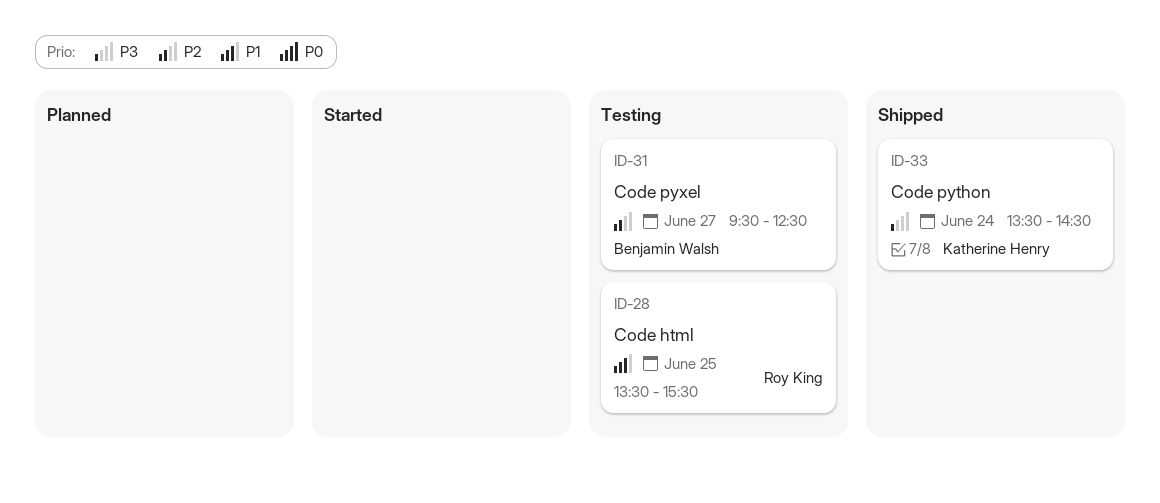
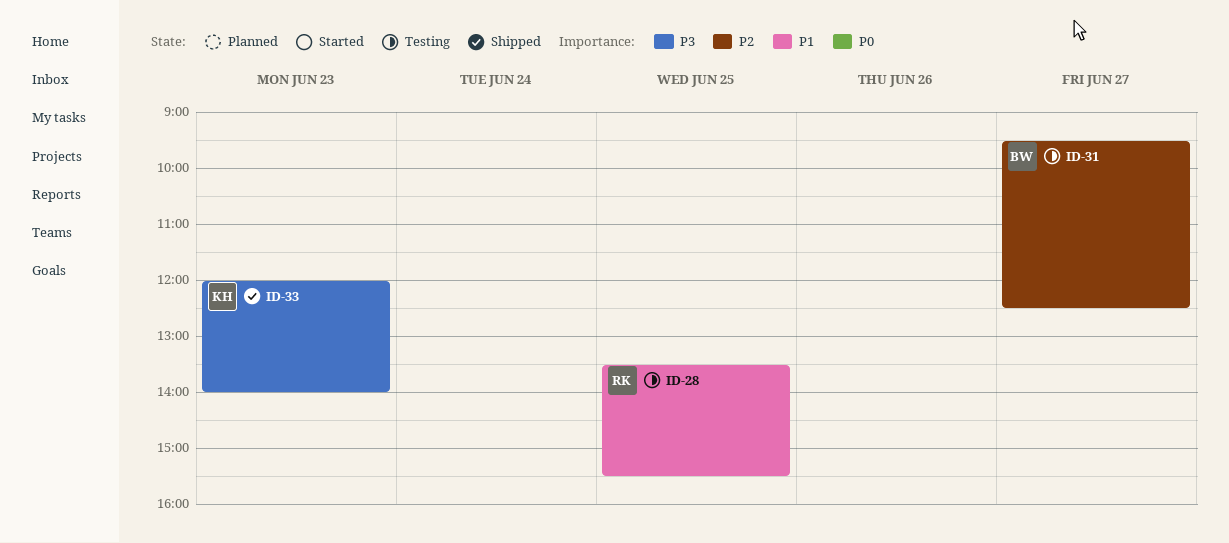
ID-33, day: Jun 24 -> Jun 23
ID-33, begins: 13:30 -> 12:00
ID-33, ends: 14:30 -> 14:00

